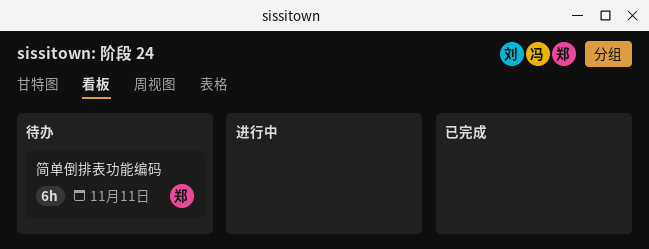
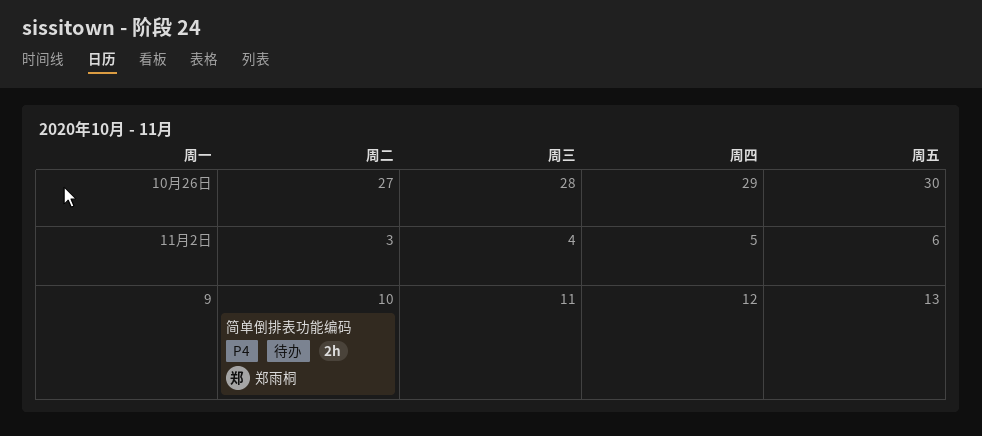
简单倒排表功能编码, estimate: 6h -> 2h
简单倒排表功能编码, due: Nov 11 -> Nov 10

